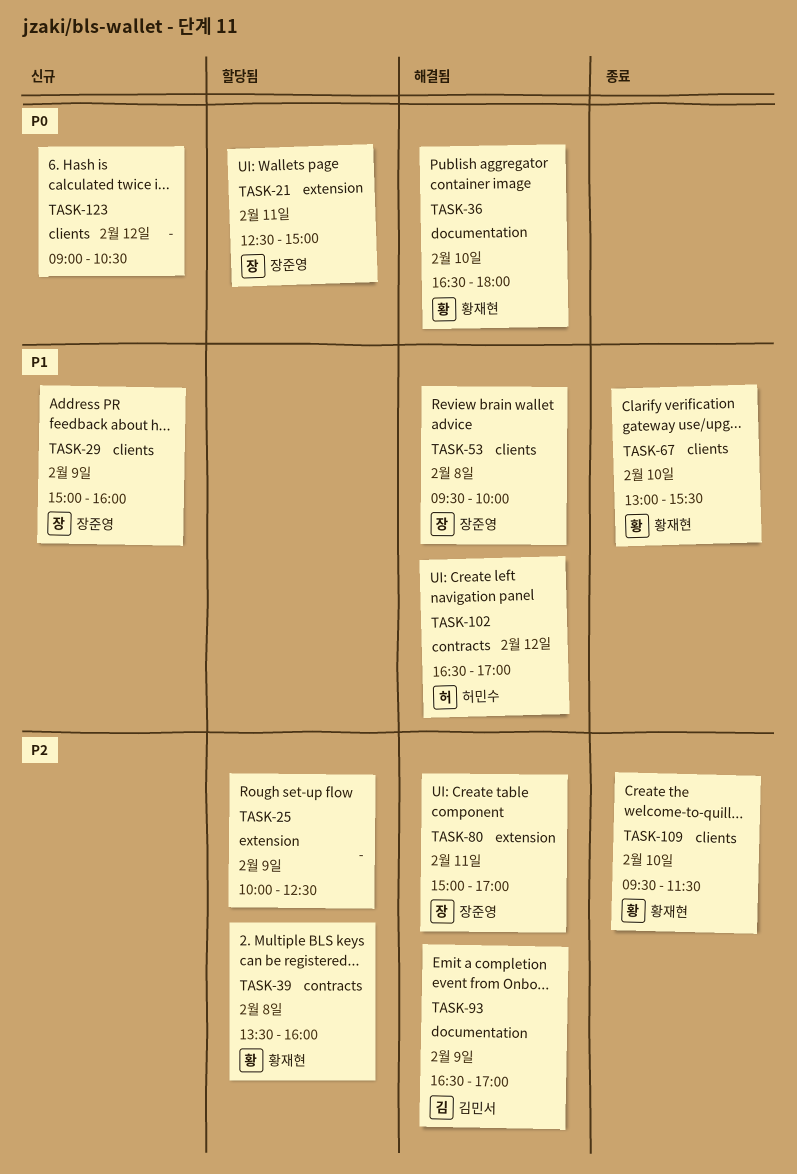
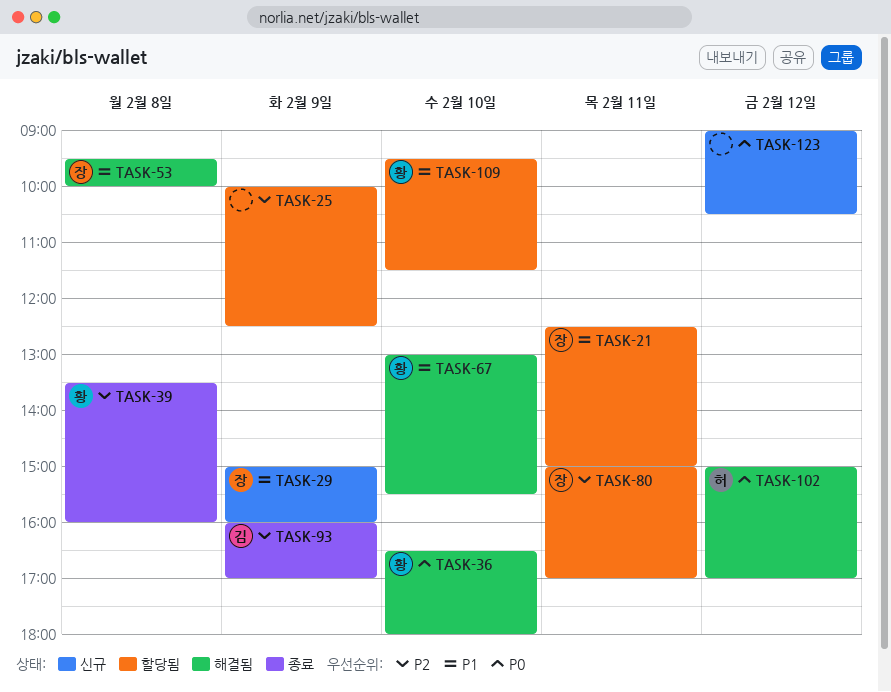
TASK-21, priority: P0 -> P1
TASK-39, status: 할당됨 -> 종료
TASK-67, status: 종료 -> 해결됨
TASK-80, status: 해결됨 -> 할당됨
TASK-93, status: 해결됨 -> 종료
TASK-93, begins: 16:30 -> 16:00
TASK-102, priority: P1 -> P0
TASK-102, begins: 16:30 -> 15:00
TASK-109, status: 종료 -> 할당됨
TASK-109, priority: P2 -> P1

